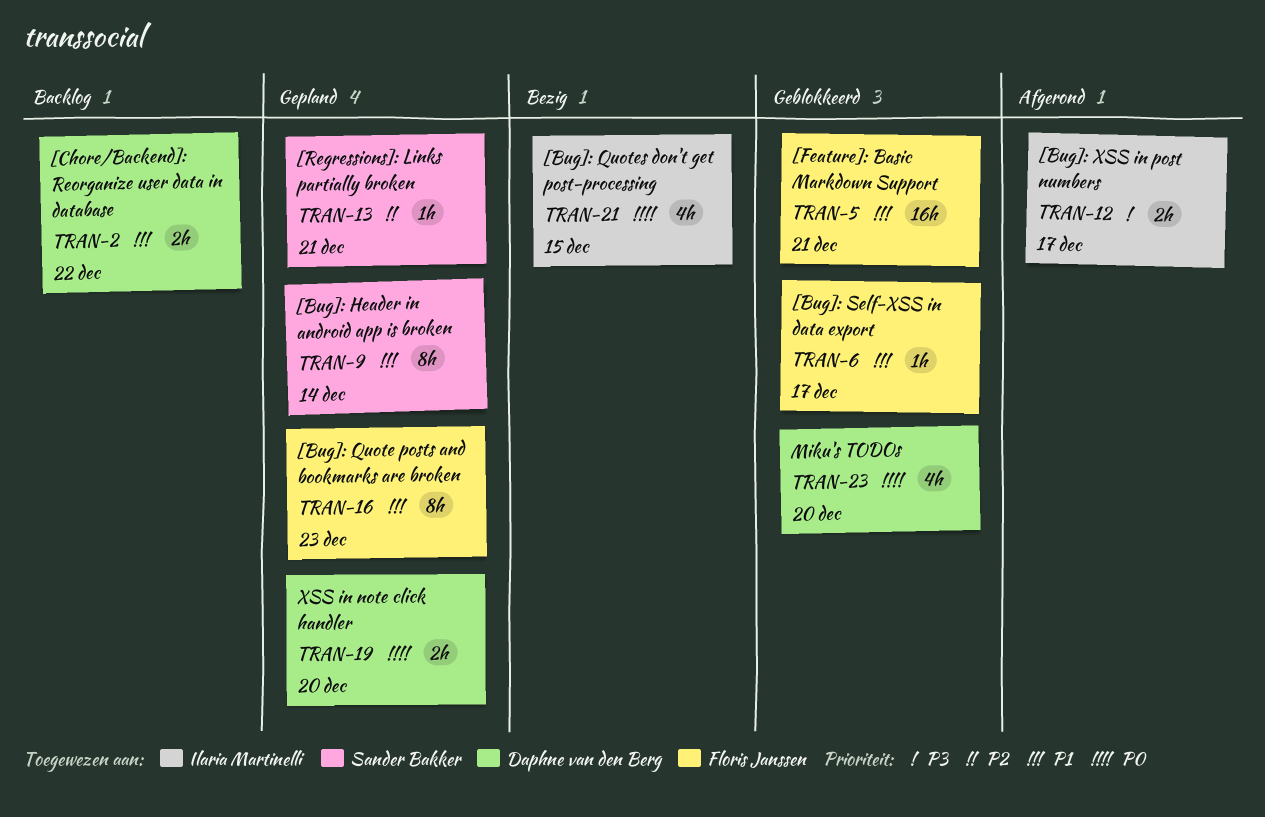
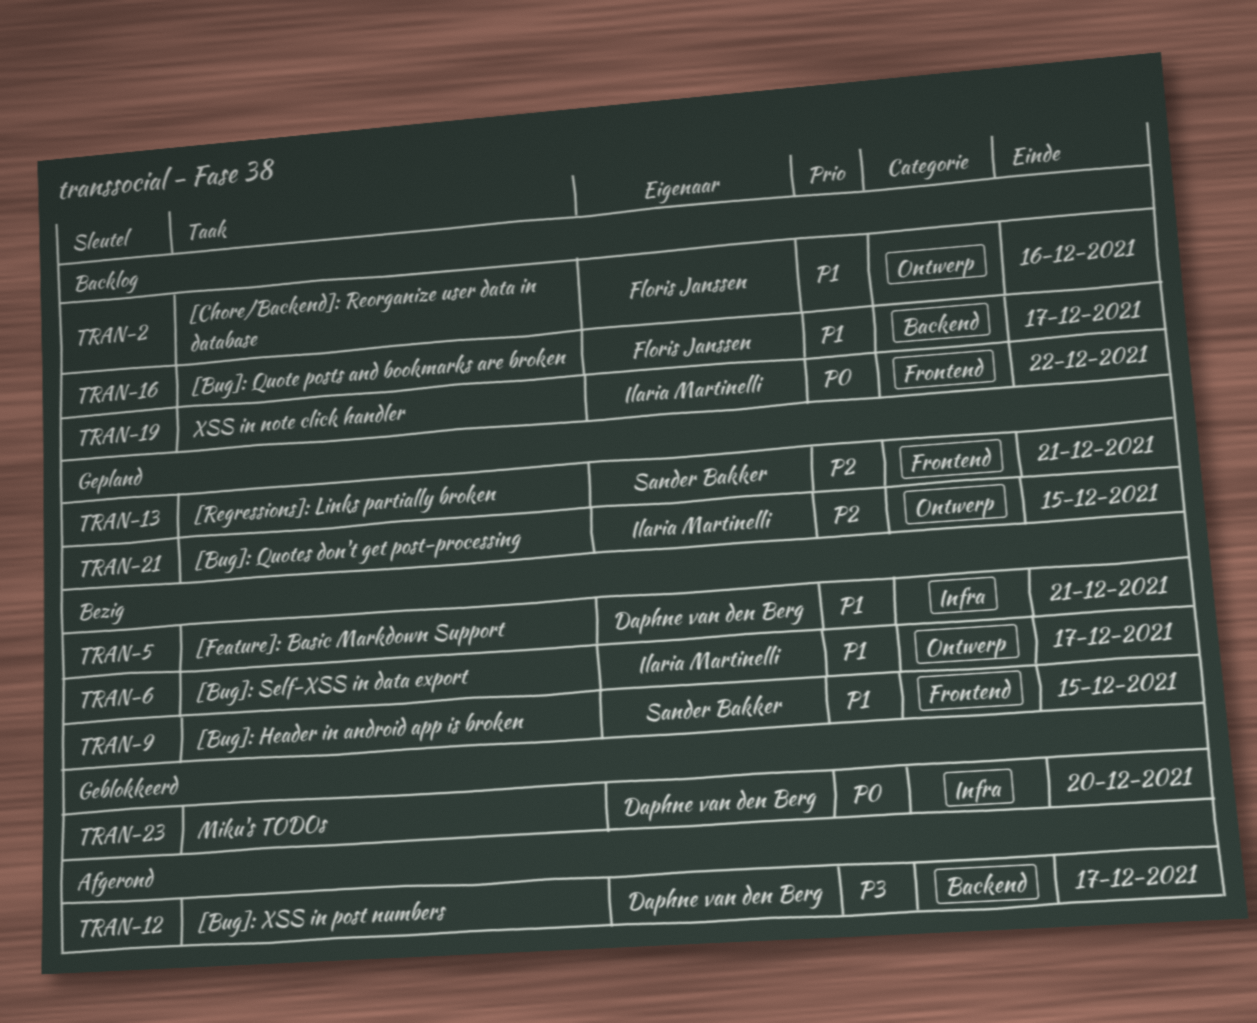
TRAN-2, owner: Daphne van den Berg -> Floris Janssen
TRAN-2, due: Dec 22 -> Dec 16
TRAN-5, status: Geblokkeerd -> Bezig
TRAN-5, owner: Floris Janssen -> Daphne van den Berg
TRAN-6, status: Geblokkeerd -> Bezig
TRAN-6, owner: Floris Janssen -> Ilaria Martinelli
TRAN-9, status: Gepland -> Bezig
TRAN-9, due: Dec 14 -> Dec 15
TRAN-12, owner: Ilaria Martinelli -> Daphne van den Berg
TRAN-16, status: Gepland -> Backlog
TRAN-16, due: Dec 23 -> Dec 17
TRAN-19, status: Gepland -> Backlog
TRAN-19, owner: Daphne van den Berg -> Ilaria Martinelli
TRAN-19, due: Dec 20 -> Dec 22
TRAN-21, status: Bezig -> Gepland
TRAN-21, priority: P0 -> P2

